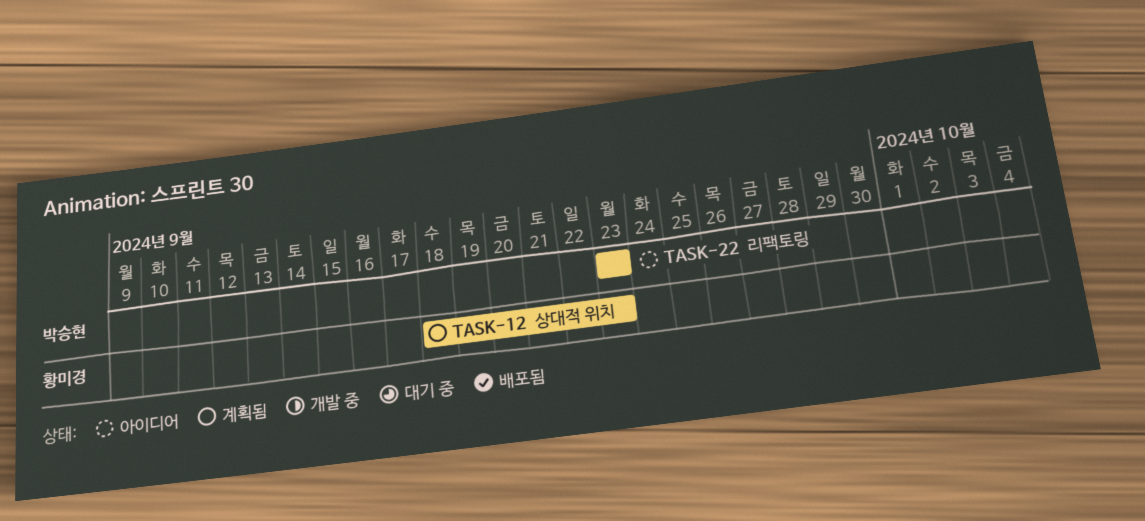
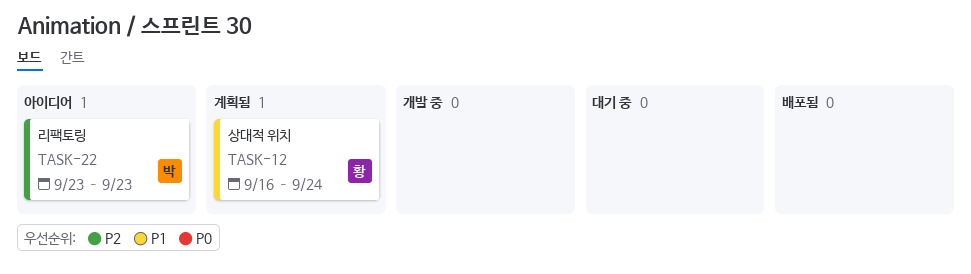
TASK-12, start: Sep 18 -> Sep 16
TASK-12, due: Sep 23 -> Sep 24

